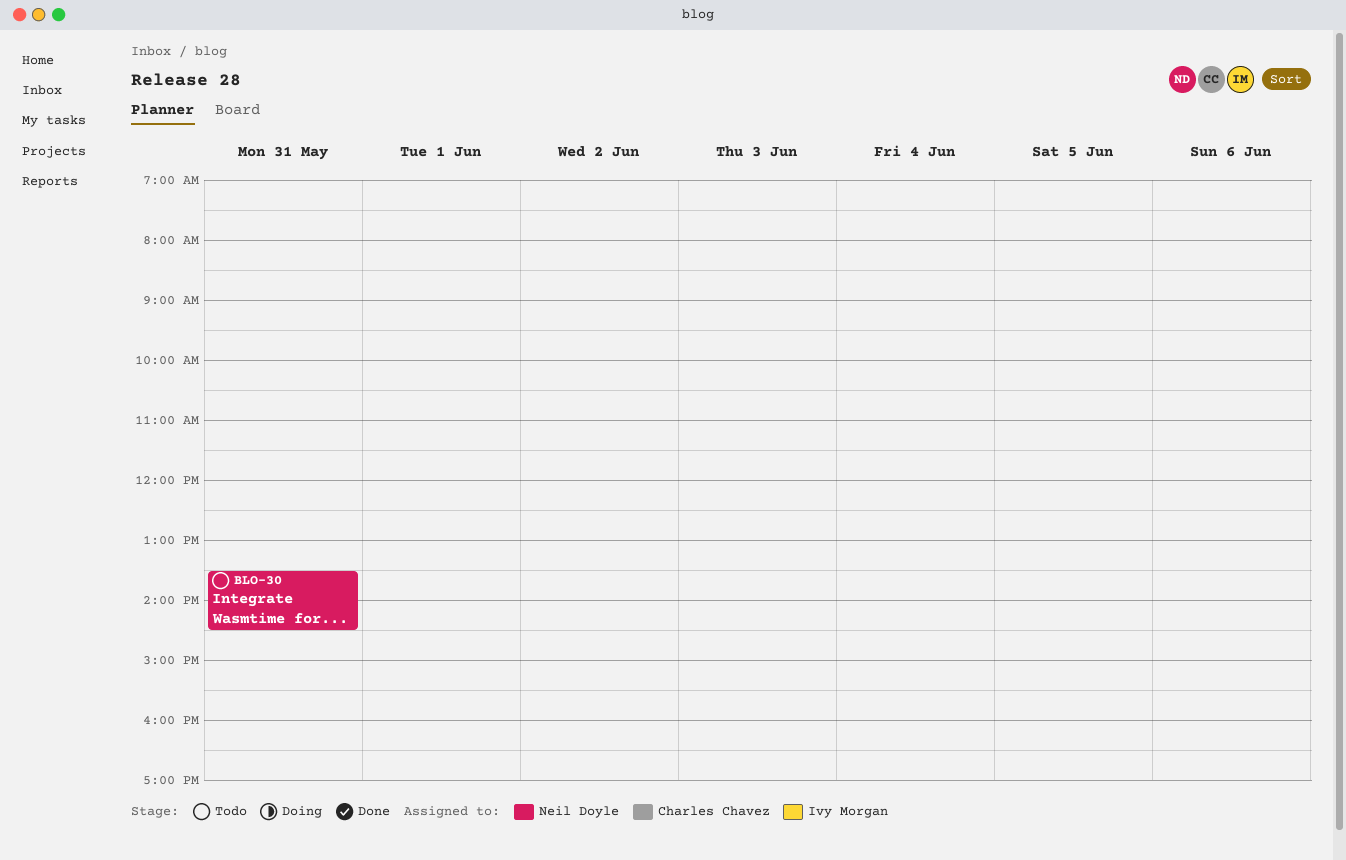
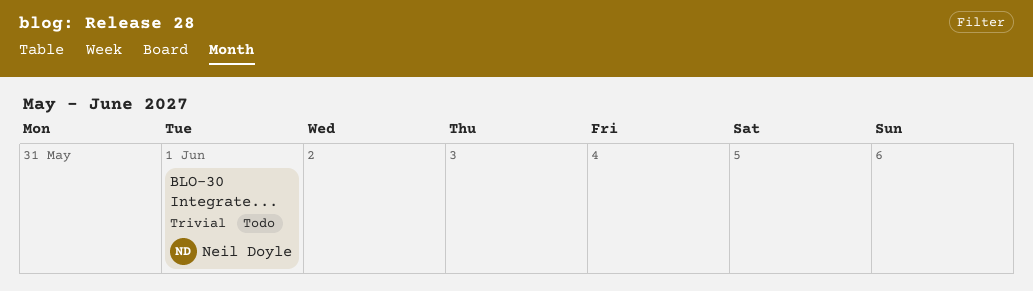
BLO-30, day: May 31 -> Jun 1

